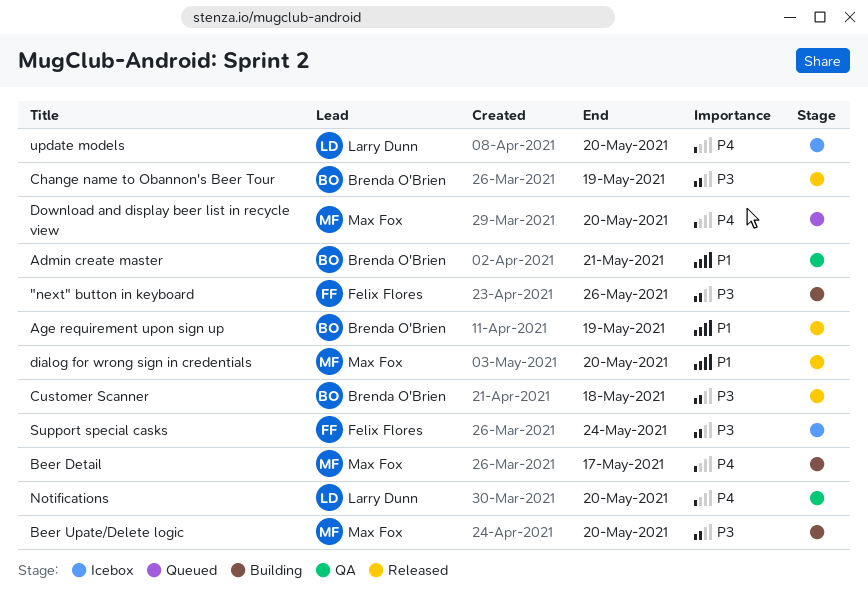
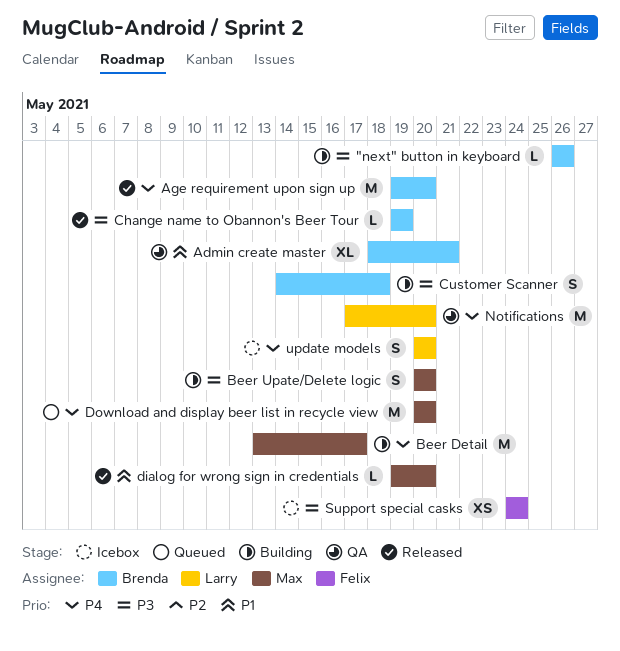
"next" button in keyboard, owner: Felix Flores -> Brenda O'Brien
Age requirement upon sign up, priority: P1 -> P4
Age requirement upon sign up, due: May 19 -> May 20
Customer Scanner, status: Released -> Building

